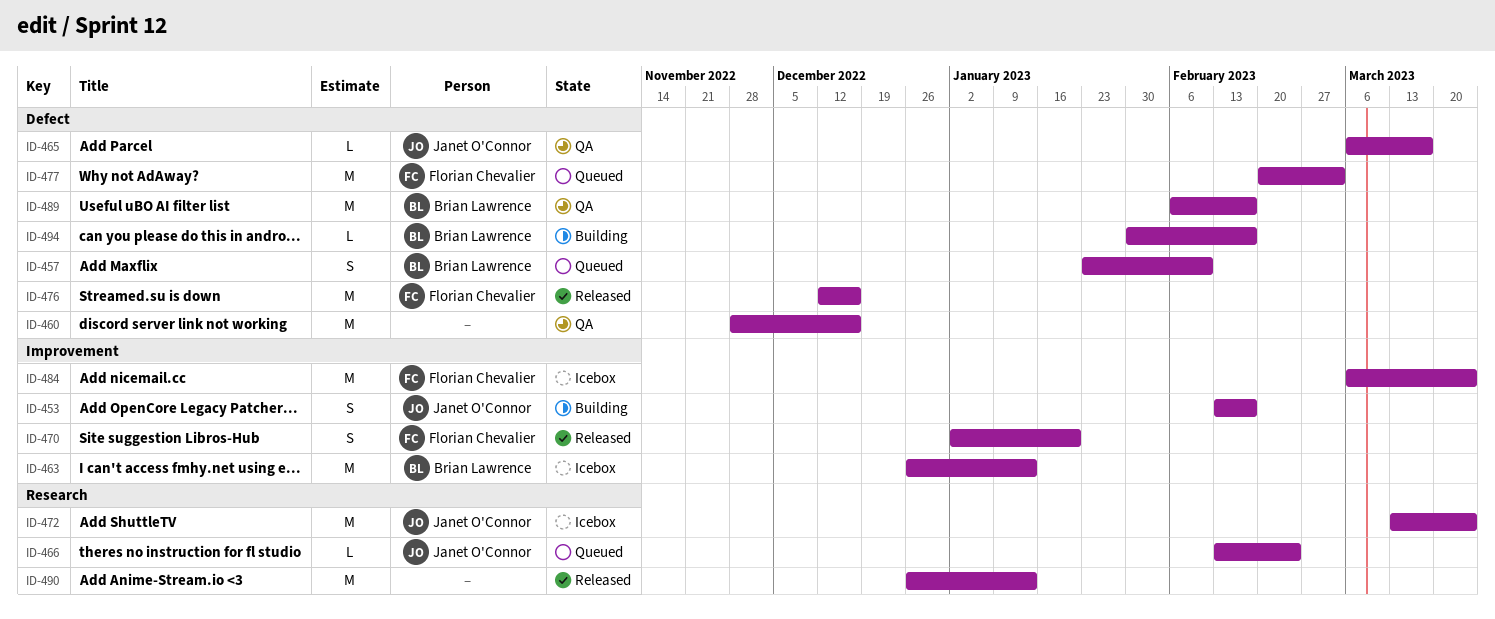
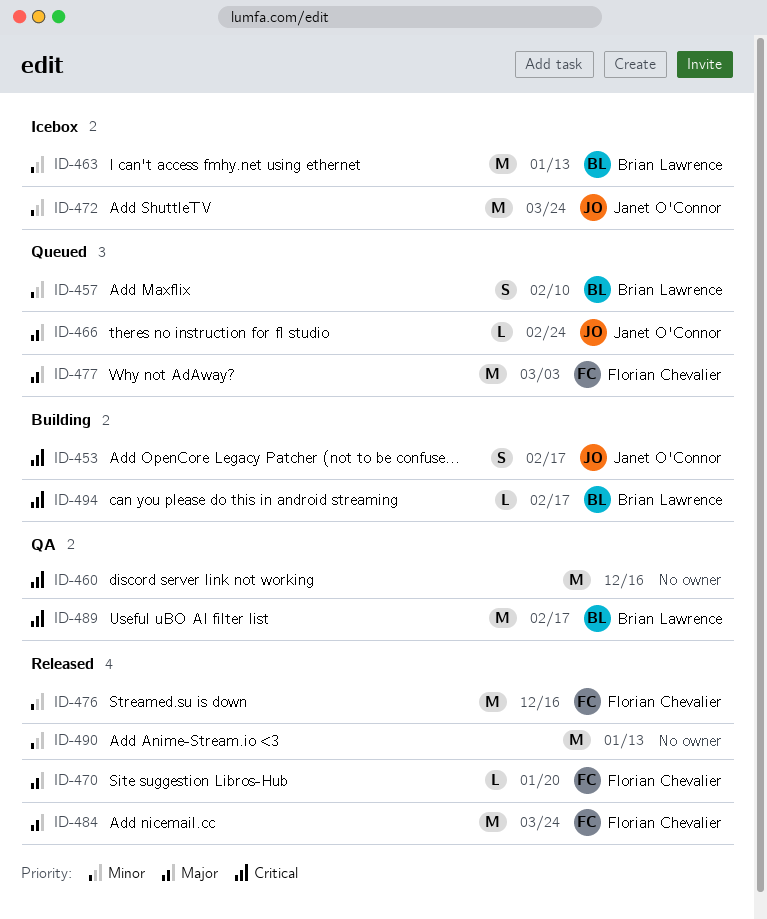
ID-465: present -> none
ID-470, estimate: S -> L
ID-484, status: Icebox -> Released

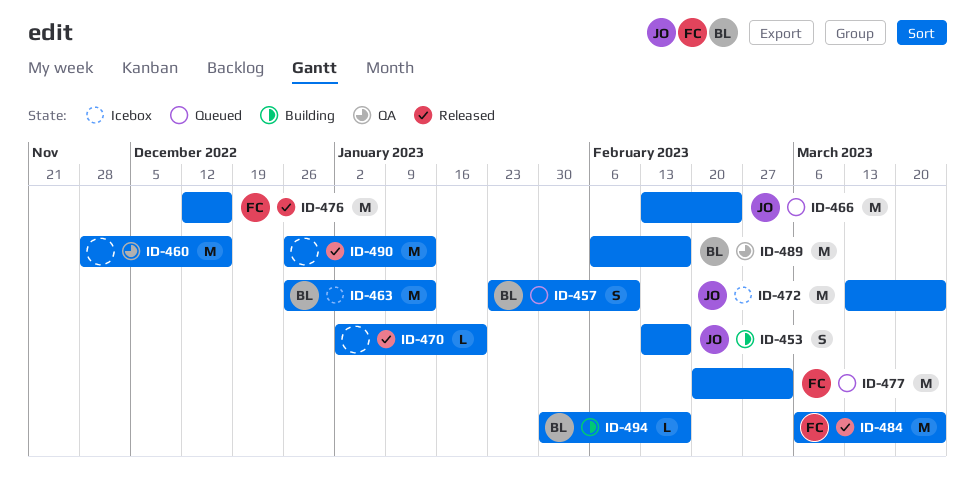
ID-466, estimate: L -> M
ID-470, owner: Florian Chevalier -> none

